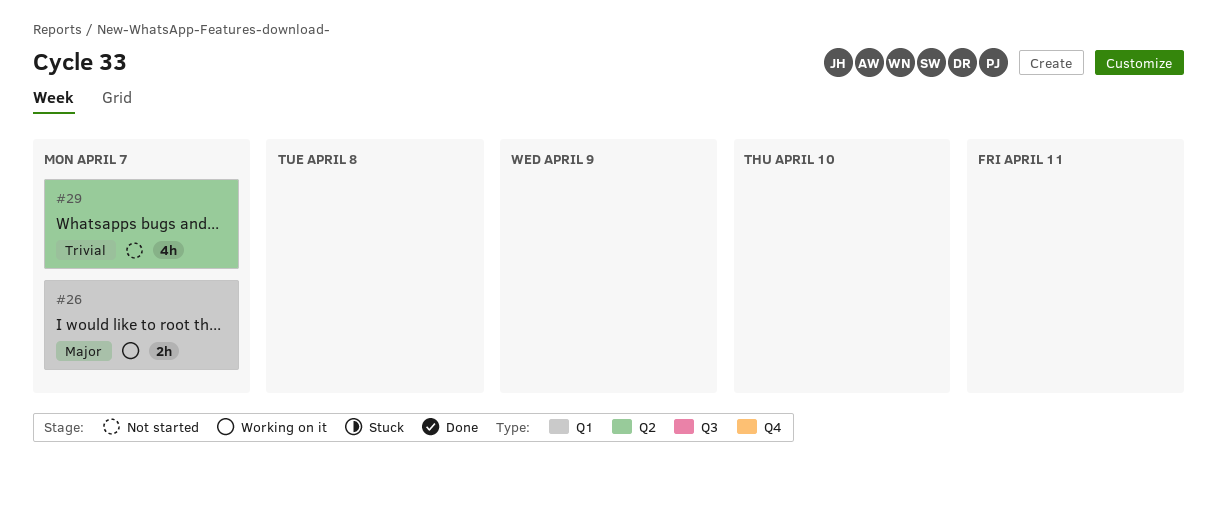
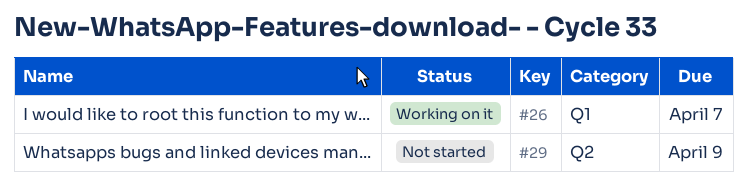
#29, due: Apr 7 -> Apr 9

